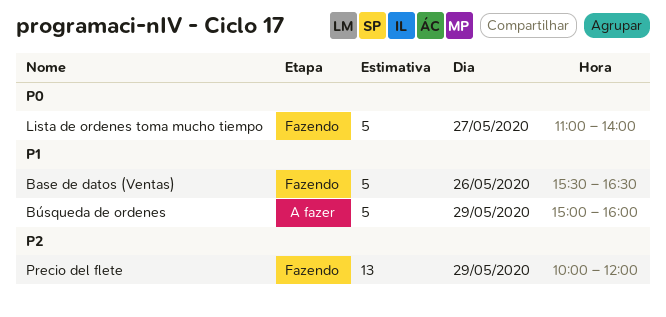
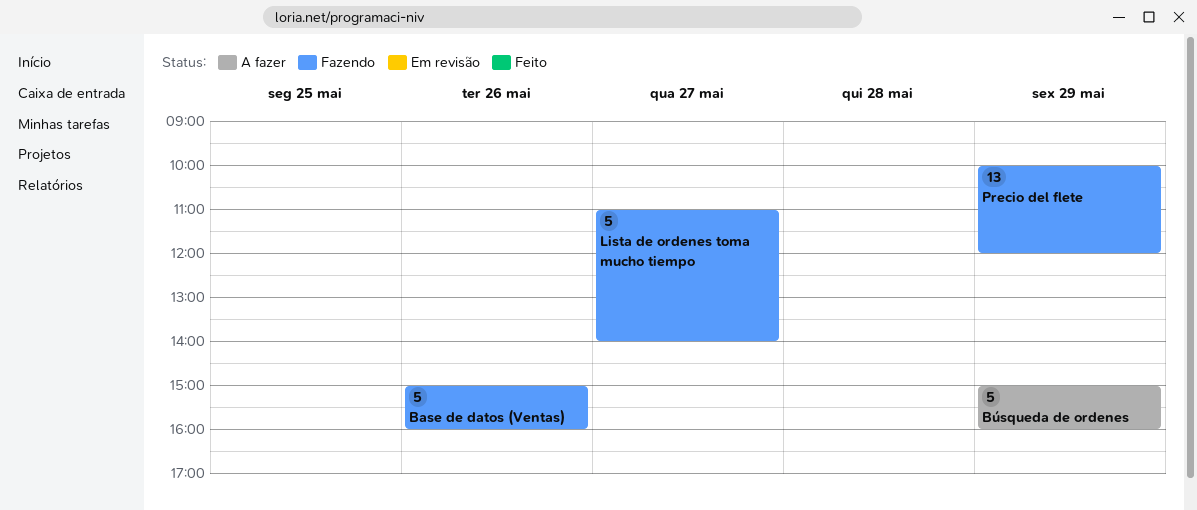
Base de datos (Ventas), begins: 15:30 -> 15:00
Base de datos (Ventas), ends: 16:30 -> 16:00

